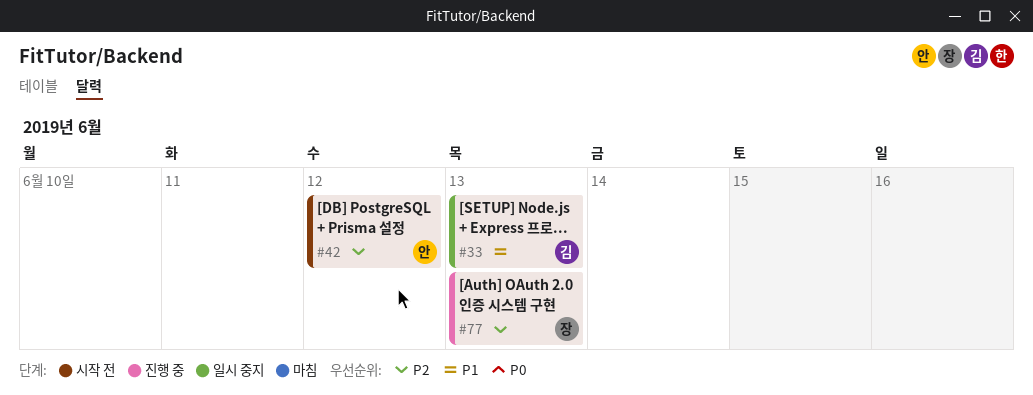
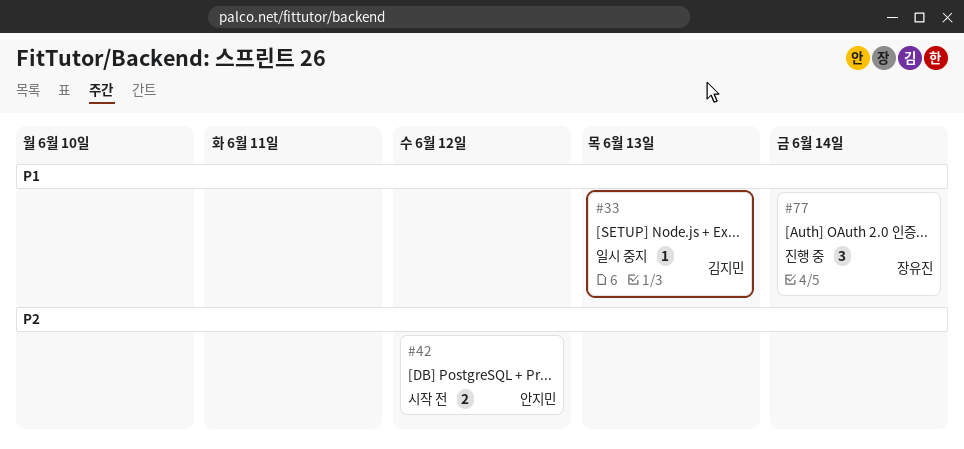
#77, priority: P2 -> P1
#77, due: Jun 13 -> Jun 14

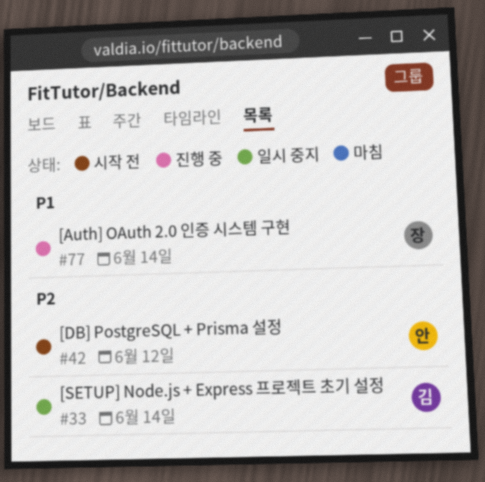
#33, priority: P1 -> P2
#33, due: Jun 13 -> Jun 14

